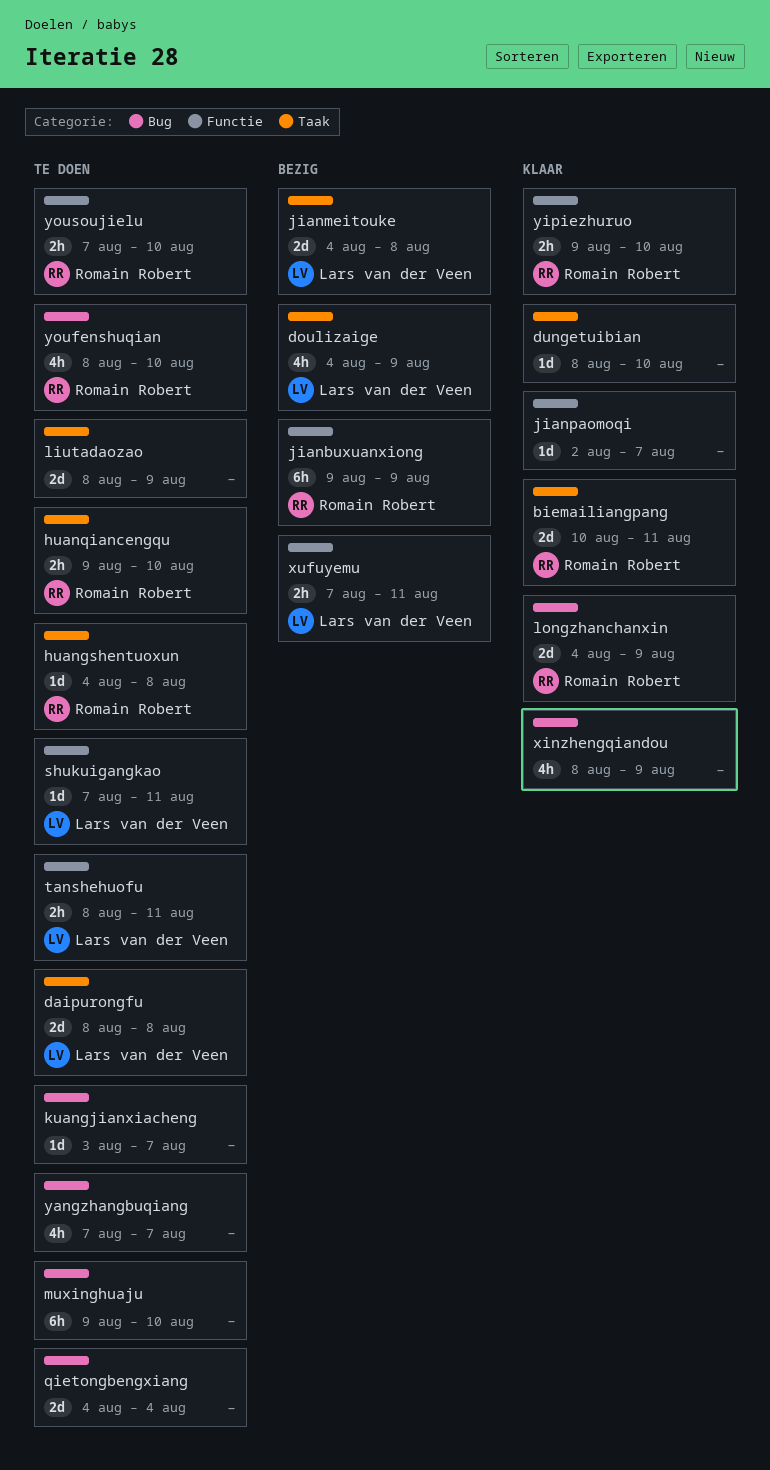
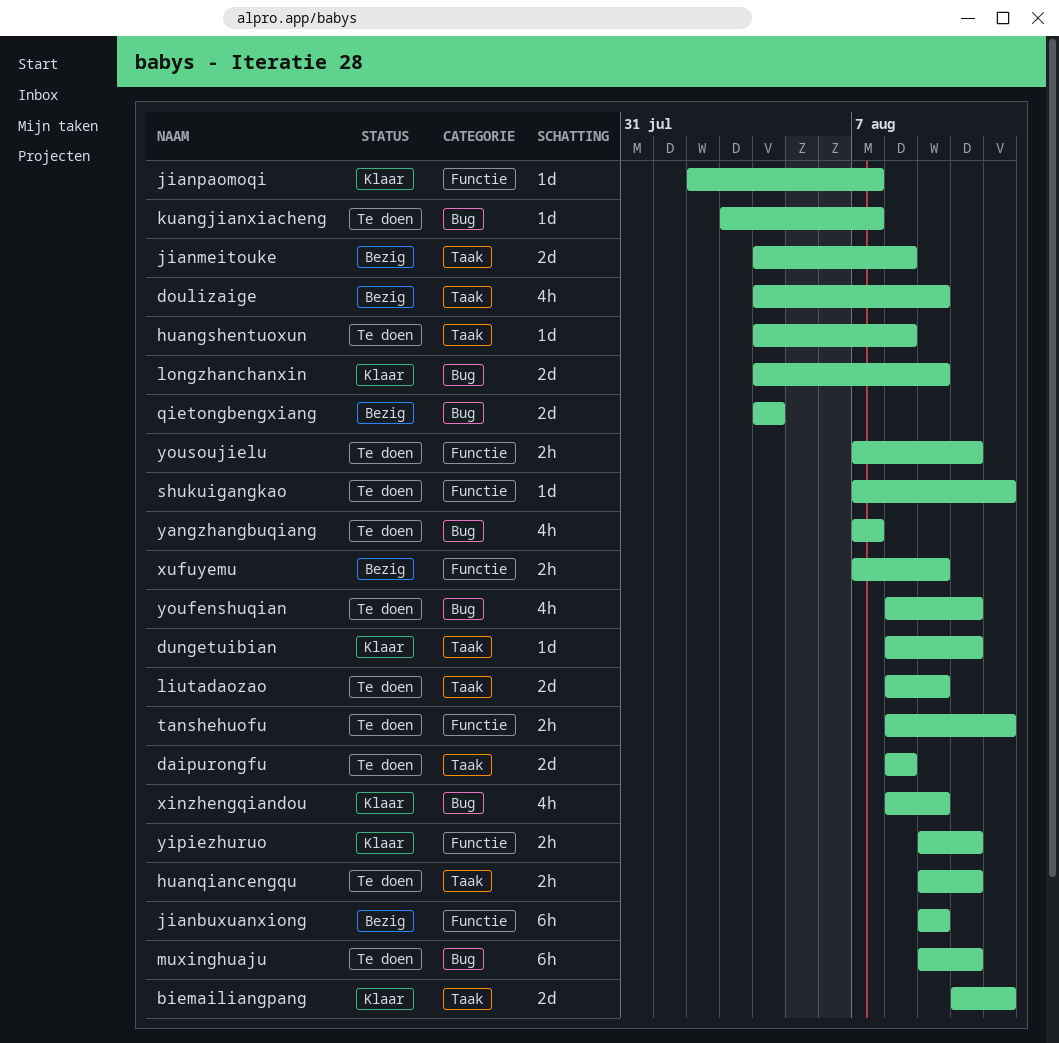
qietongbengxiang, status: Te doen -> Bezig
xufuyemu, due: Aug 11 -> Aug 9

